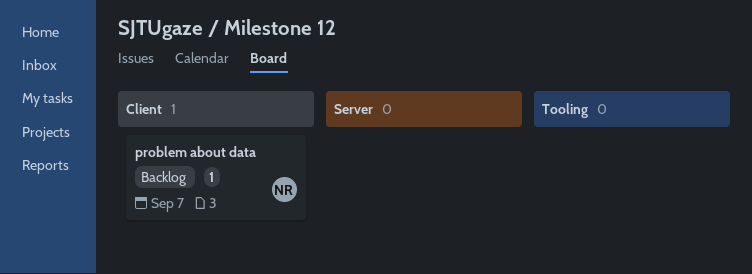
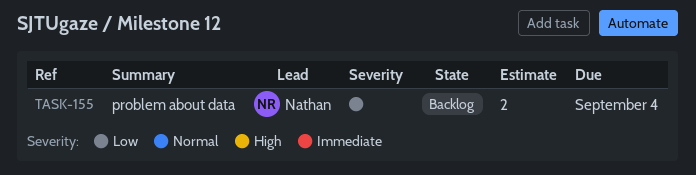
problem about data, estimate: 1 -> 2
problem about data, due: Sep 7 -> Sep 4

